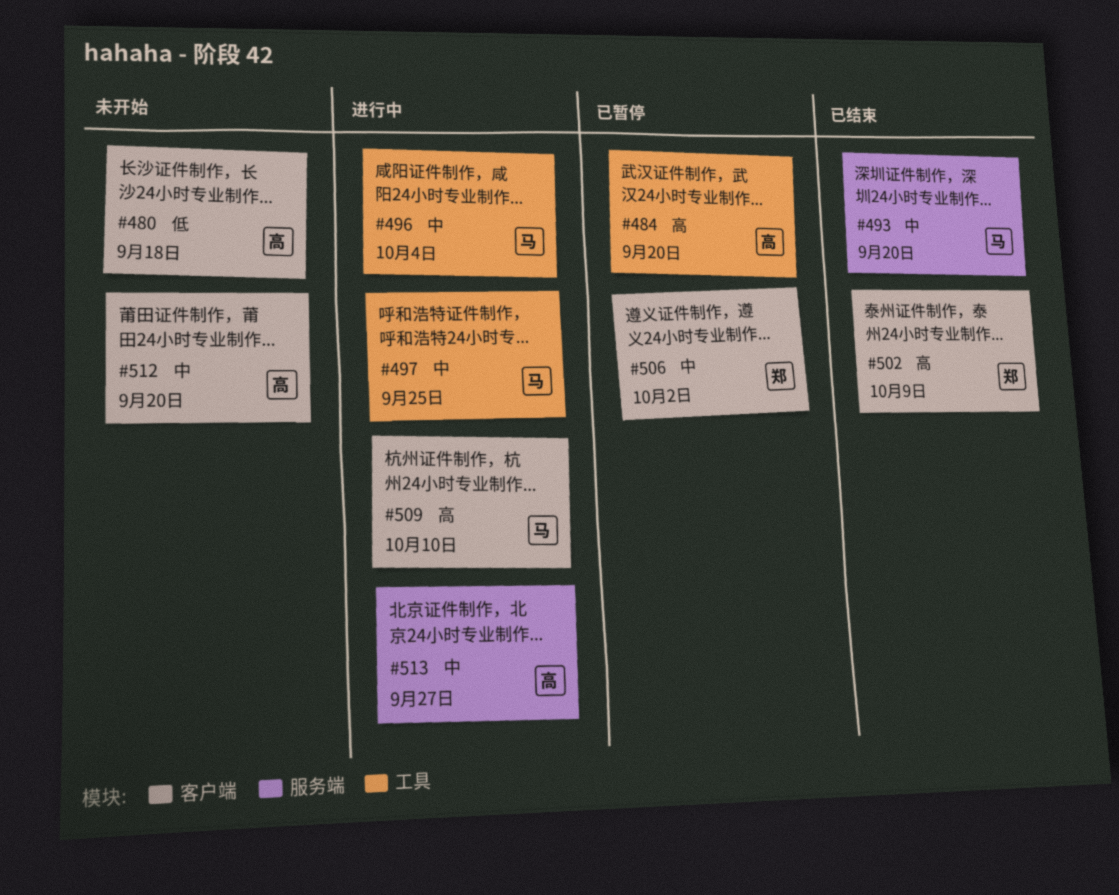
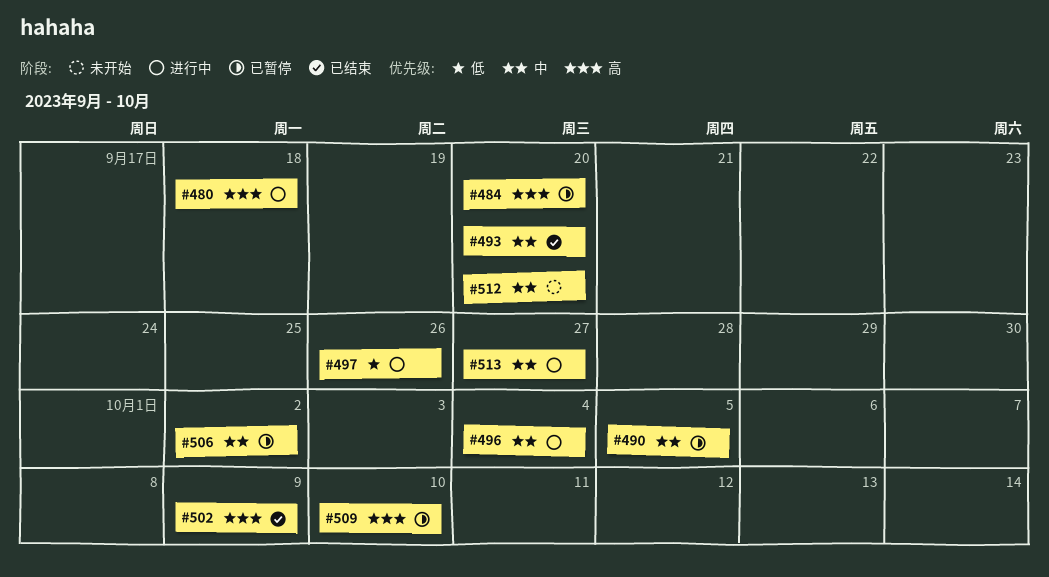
#480, status: 未开始 -> 进行中
#480, priority: 低 -> 高
#490: none -> present
#497, priority: 中 -> 低
#497, due: Sep 25 -> Sep 26
#509, status: 进行中 -> 已暂停

